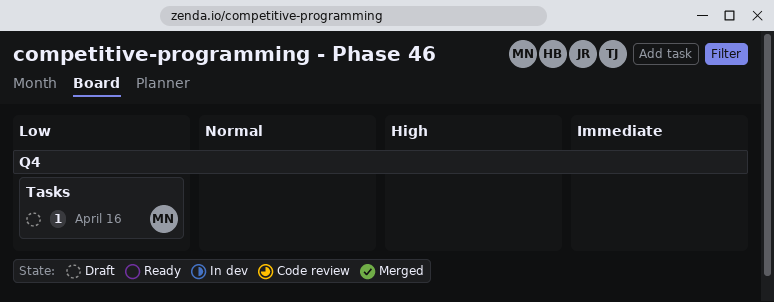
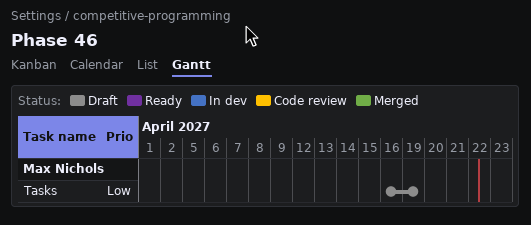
Tasks, due: Apr 16 -> Apr 19

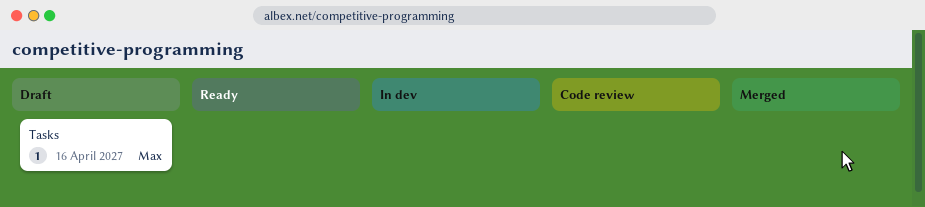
Tasks, due: Apr 19 -> Apr 16

